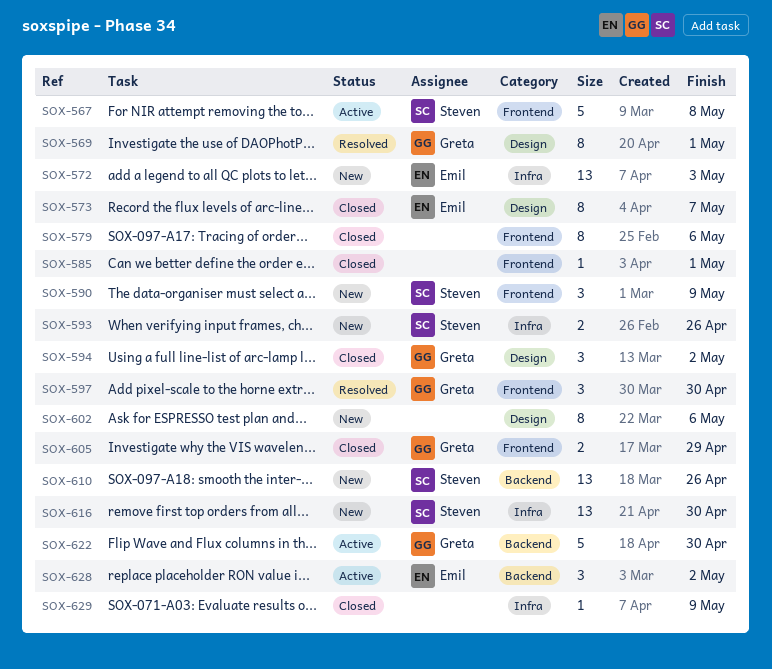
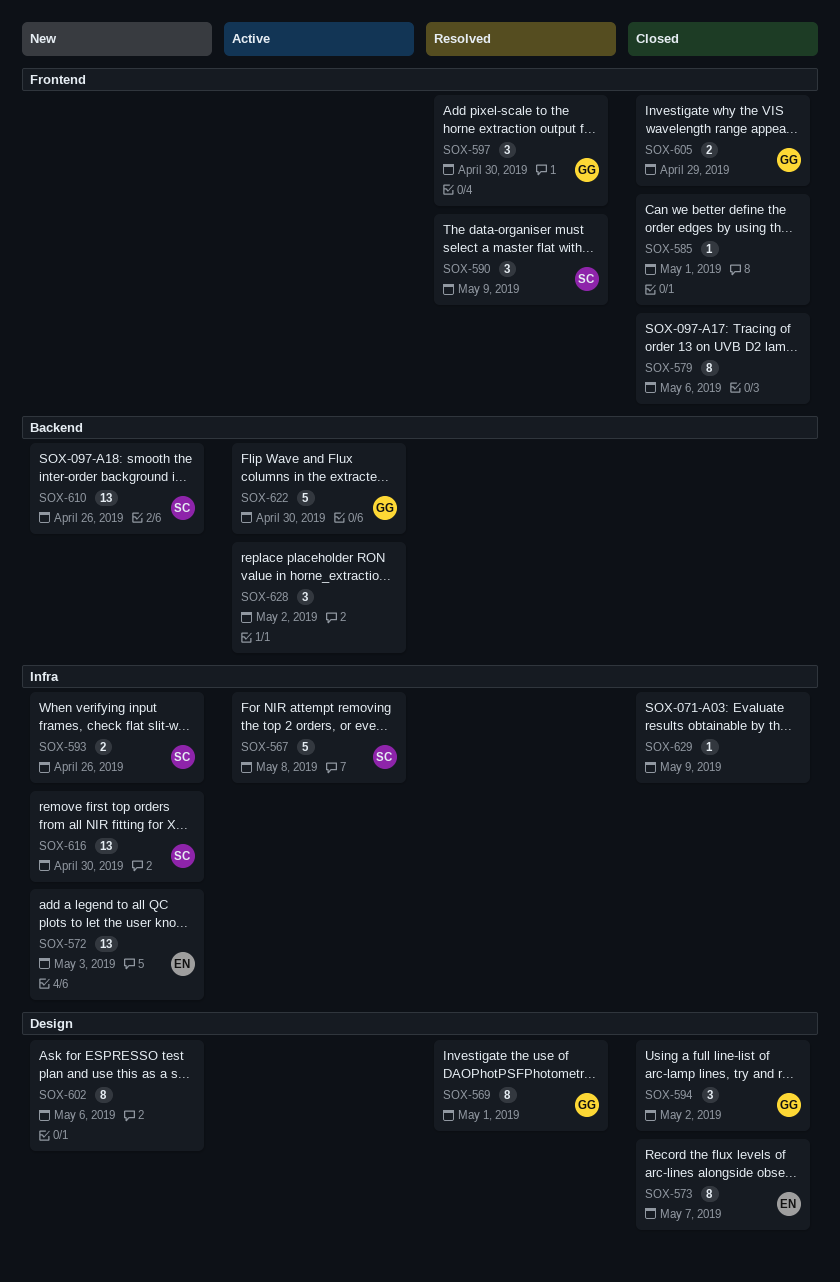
SOX-567, label: Frontend -> Infra
SOX-590, status: New -> Resolved
SOX-628, owner: Emil -> none

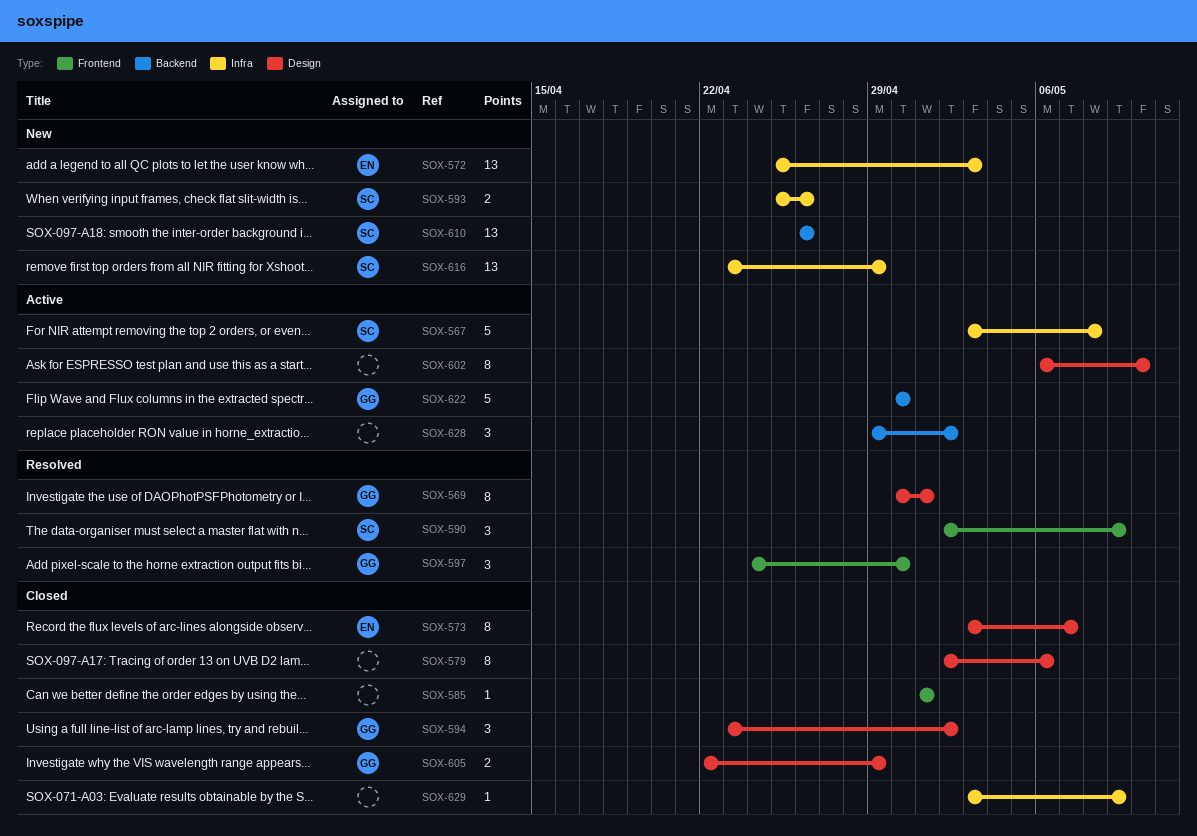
SOX-579, label: Frontend -> Design
SOX-602, status: New -> Active
SOX-602, due: May 6 -> May 10
SOX-605, label: Frontend -> Design
SOX-616, due: Apr 30 -> Apr 29

